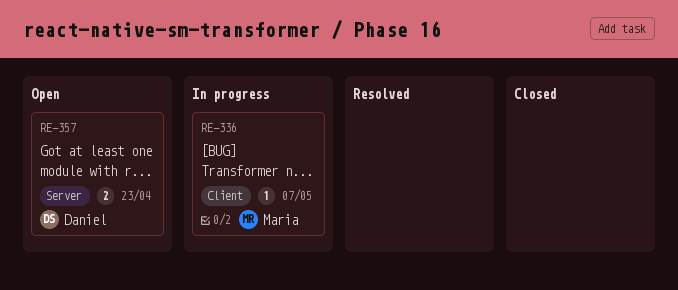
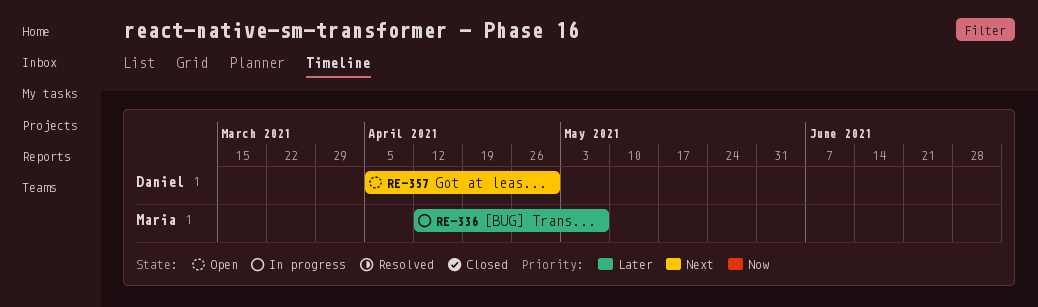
RE-357, due: Apr 23 -> Apr 30

